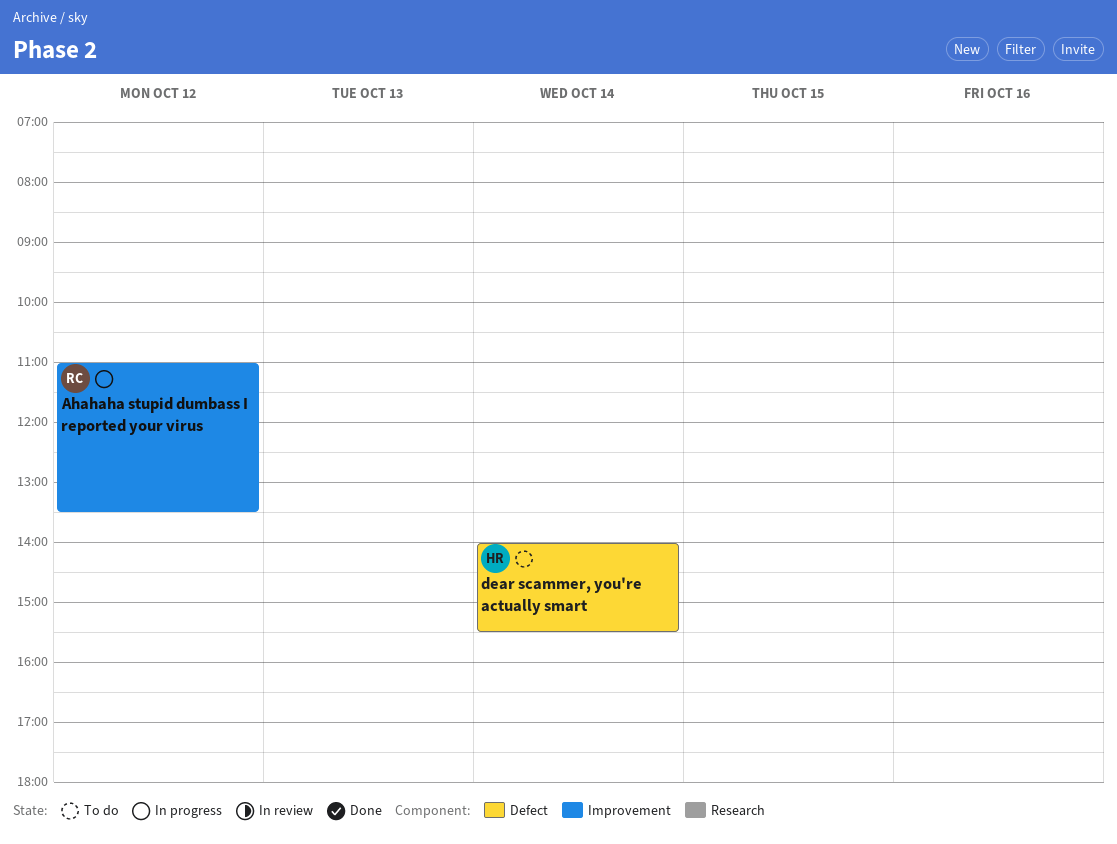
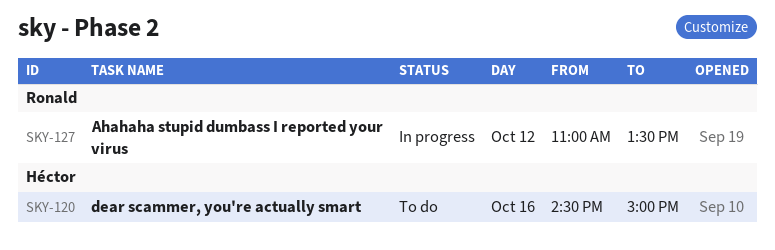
dear scammer, you're actually smart, day: Oct 14 -> Oct 16
dear scammer, you're actually smart, begins: 14:00 -> 14:30
dear scammer, you're actually smart, ends: 15:30 -> 15:00

